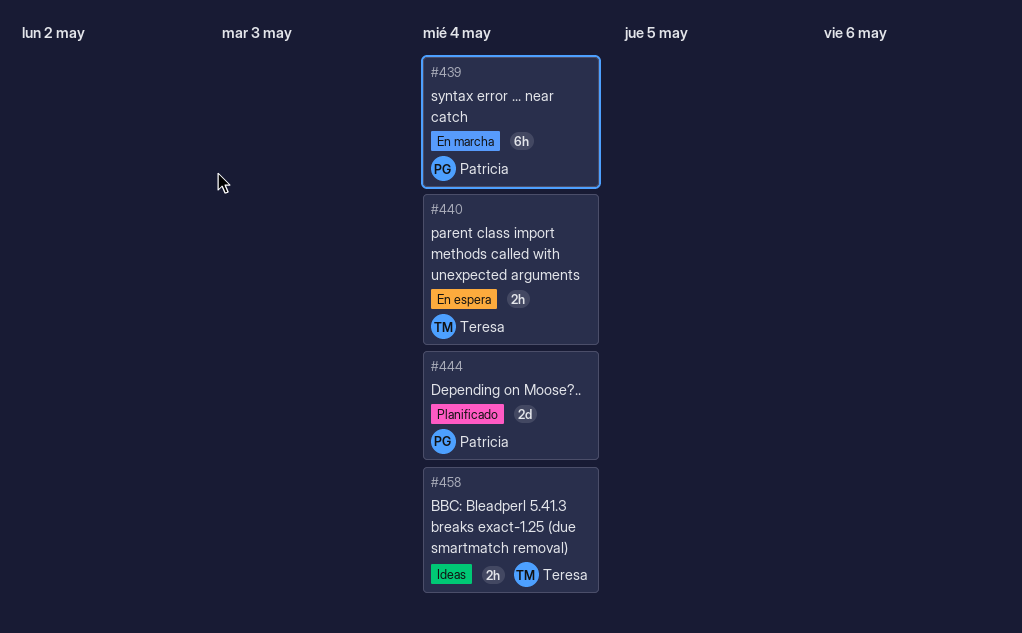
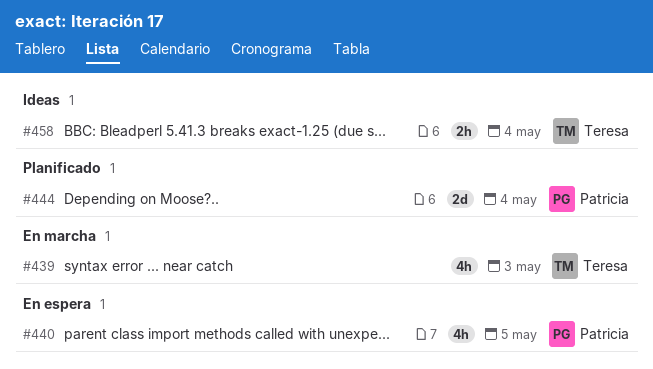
#439, owner: Patricia -> Teresa
#439, estimate: 6h -> 4h
#439, due: May 4 -> May 3
#440, owner: Teresa -> Patricia
#440, estimate: 2h -> 4h
#440, due: May 4 -> May 5

